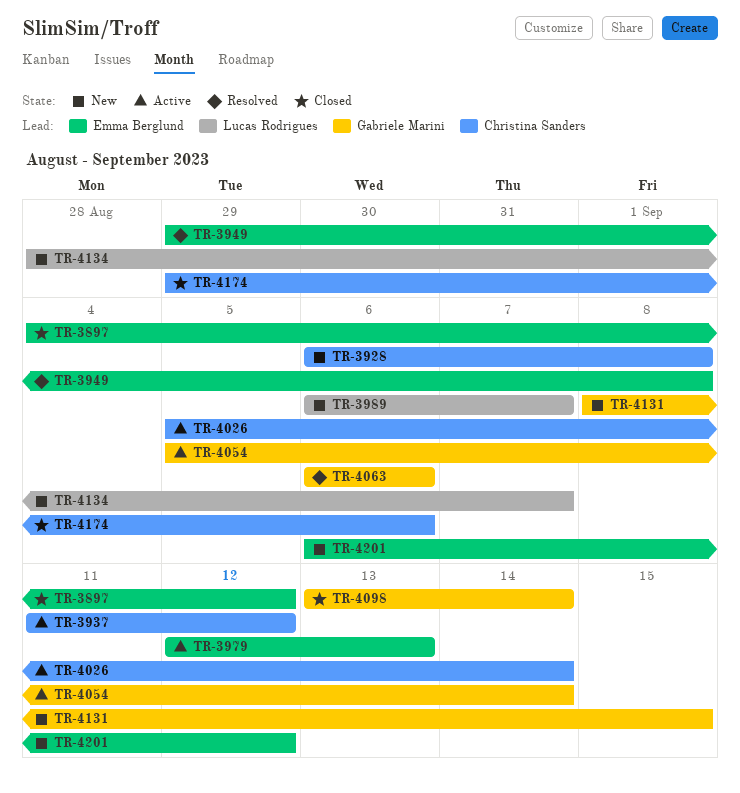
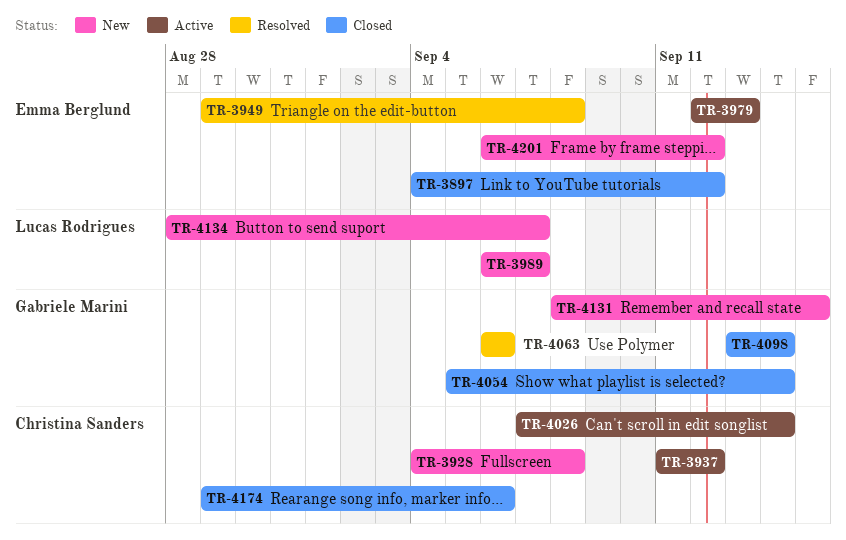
TR-3928, start: Sep 6 -> Sep 4
TR-4026, start: Sep 5 -> Sep 7
TR-4054, status: Active -> Closed

